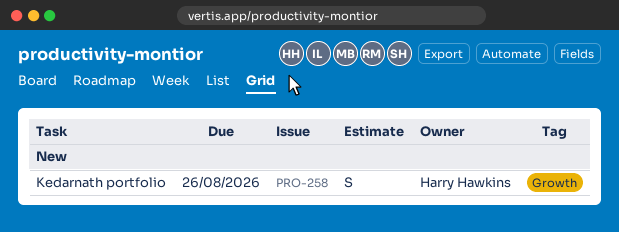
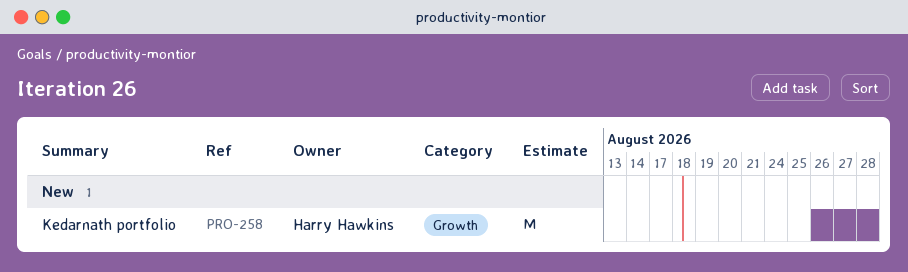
PRO-258, estimate: S -> M
PRO-258, due: Aug 26 -> Aug 28

